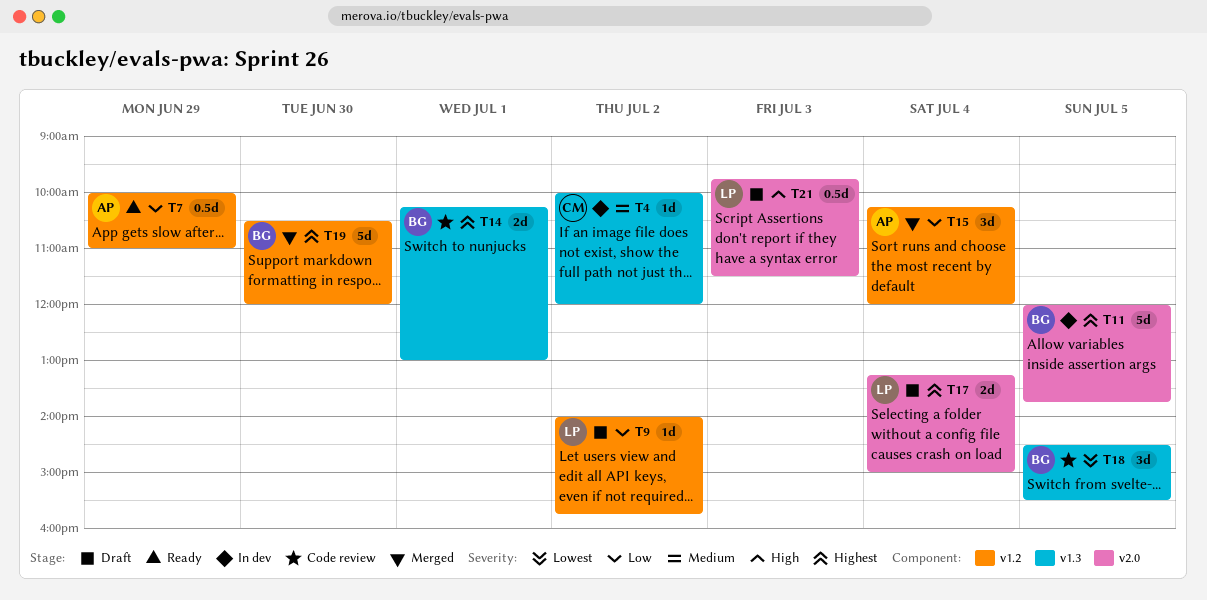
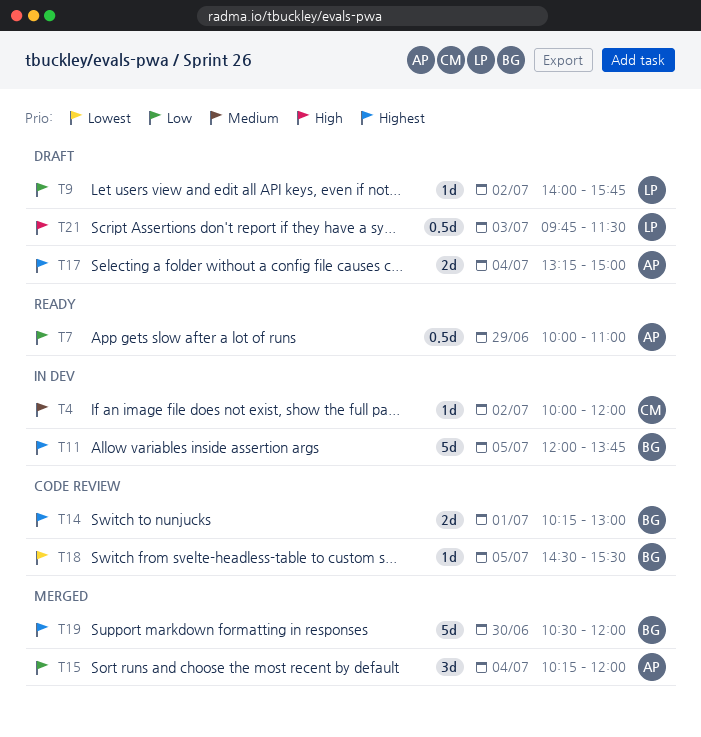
T17, owner: LP -> AP
T18, estimate: 3d -> 1d

